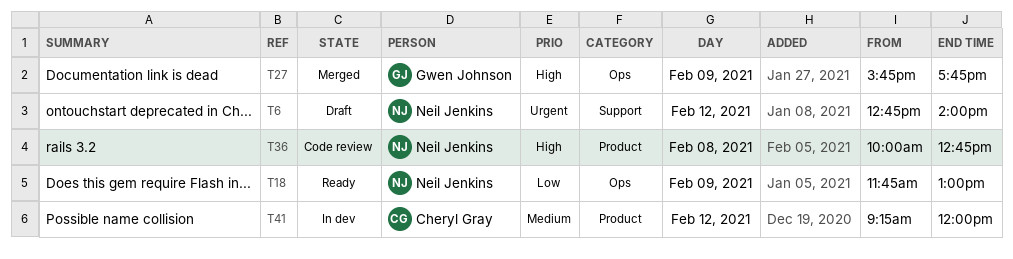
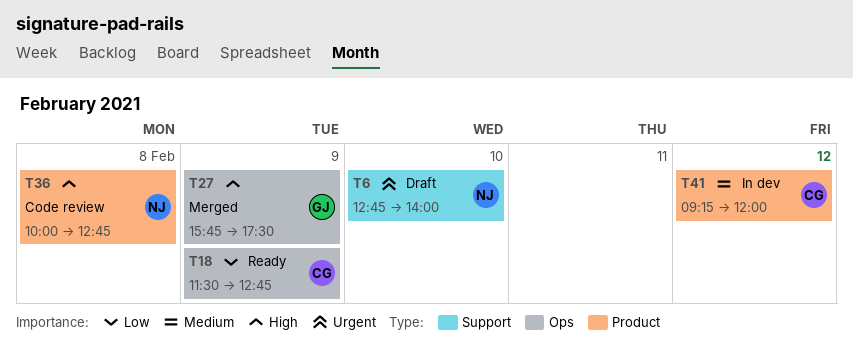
T6, day: Feb 12 -> Feb 10
T18, owner: Neil Jenkins -> Cheryl Gray
T18, begins: 11:45 -> 11:30
T18, ends: 13:00 -> 12:45
T27, ends: 17:45 -> 17:30

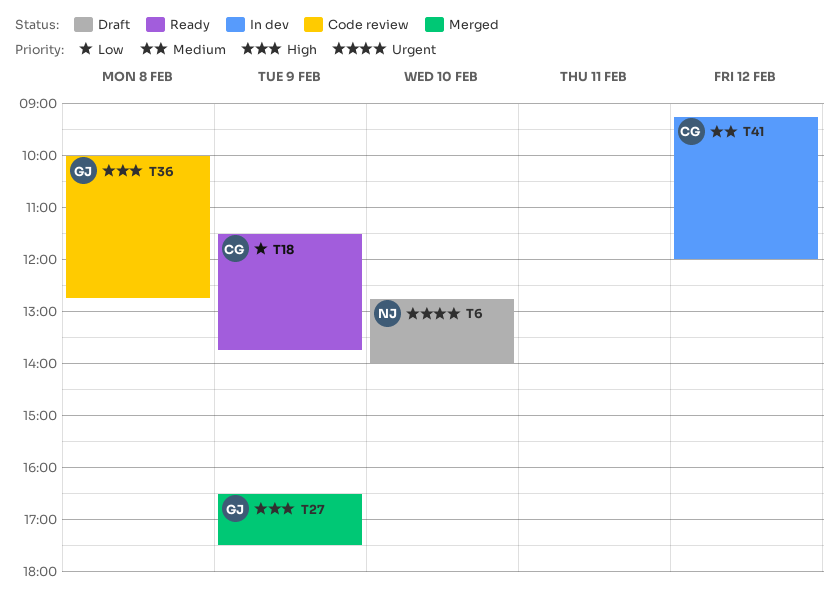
T18, ends: 12:45 -> 13:45
T27, begins: 15:45 -> 16:30
T36, owner: NJ -> GJ

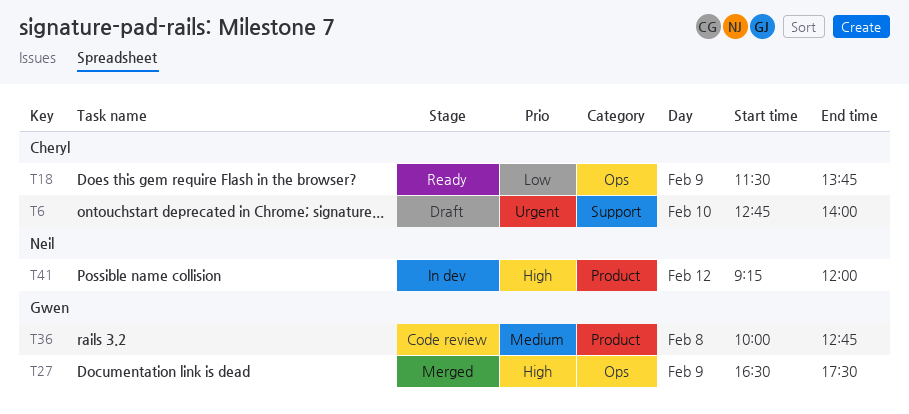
T6, owner: Neil -> Cheryl
T36, priority: High -> Medium
T41, owner: Cheryl -> Neil
T41, priority: Medium -> High

